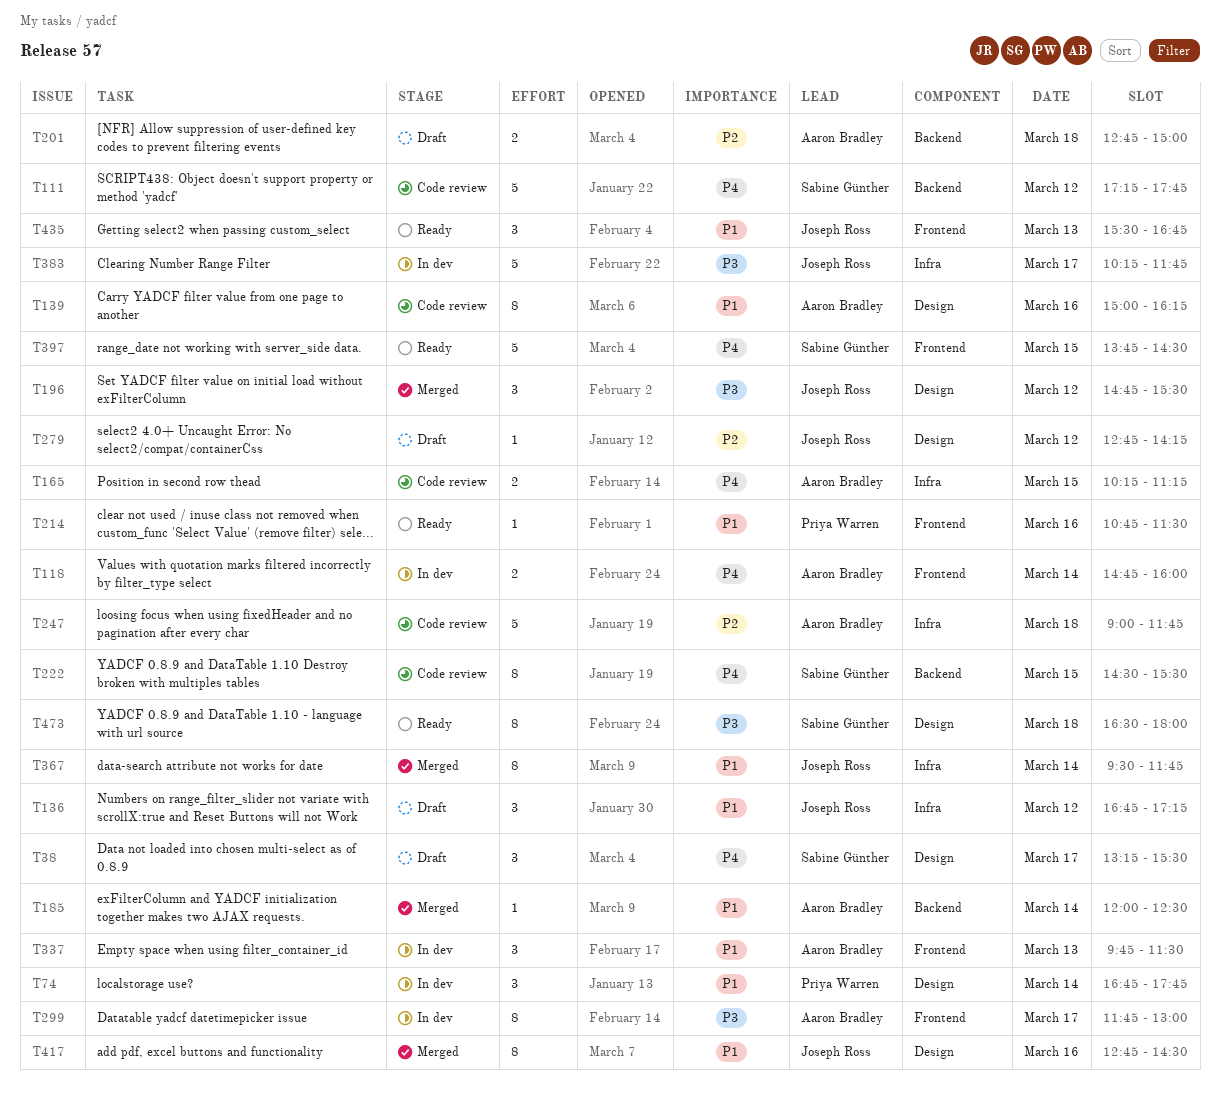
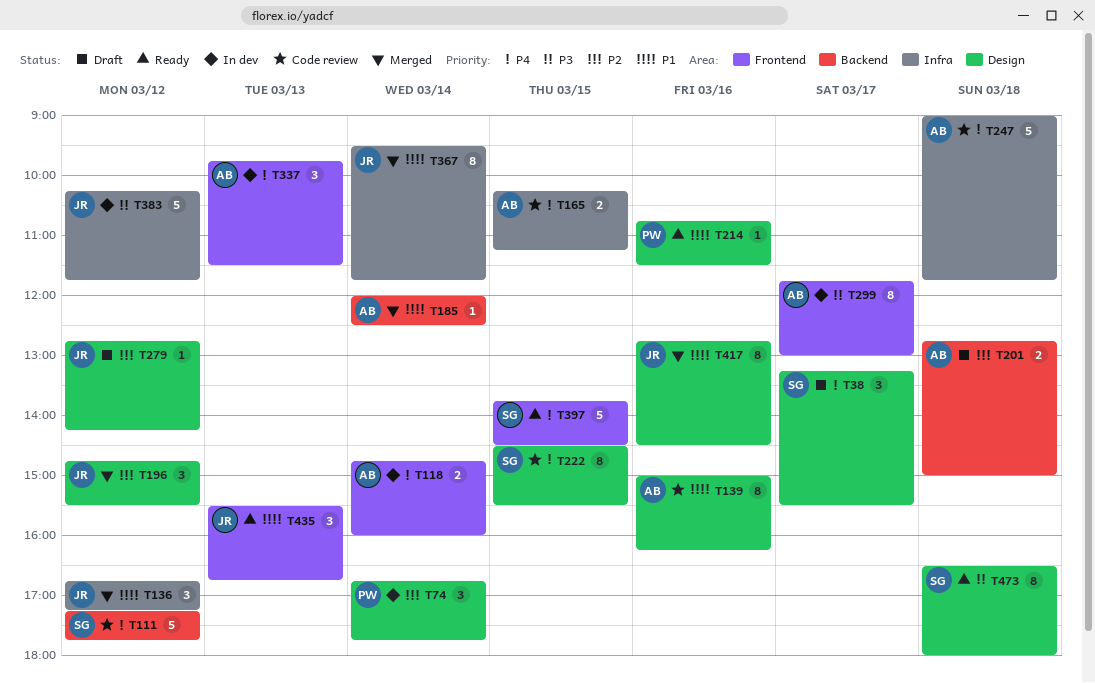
T74, priority: P1 -> P2
T136, status: Draft -> Merged
T196, priority: P3 -> P2
T214, label: Frontend -> Design
T222, label: Backend -> Design
T247, priority: P2 -> P4
T337, priority: P1 -> P4
T383, day: Mar 17 -> Mar 12

